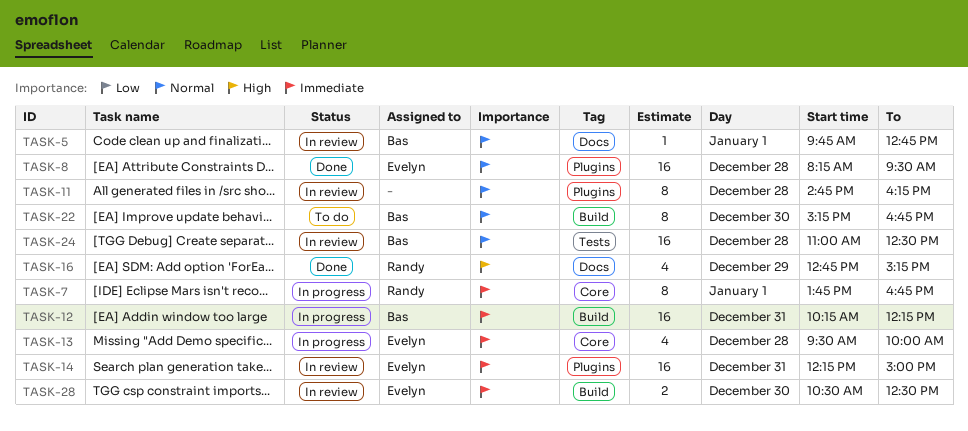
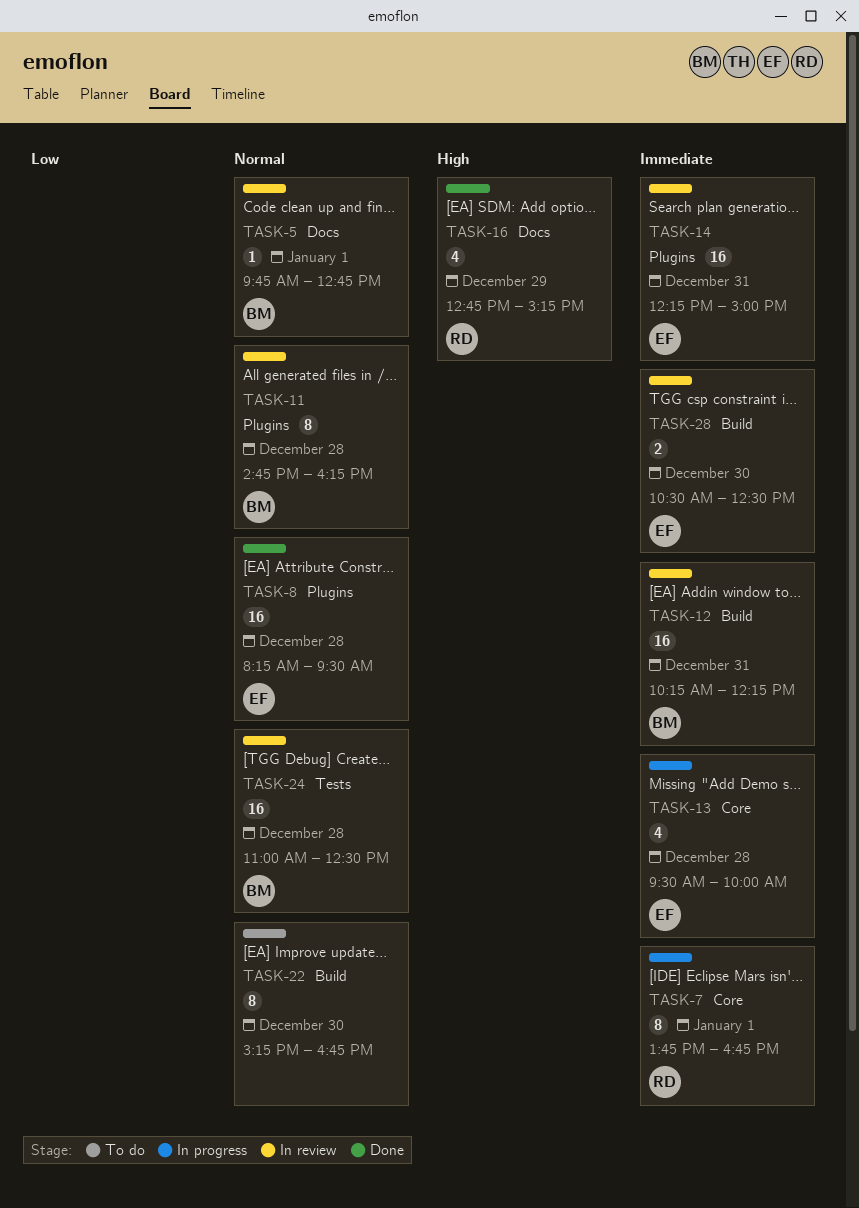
TASK-11, owner: none -> Bas
TASK-12, status: In progress -> In review
TASK-22, owner: Bas -> none

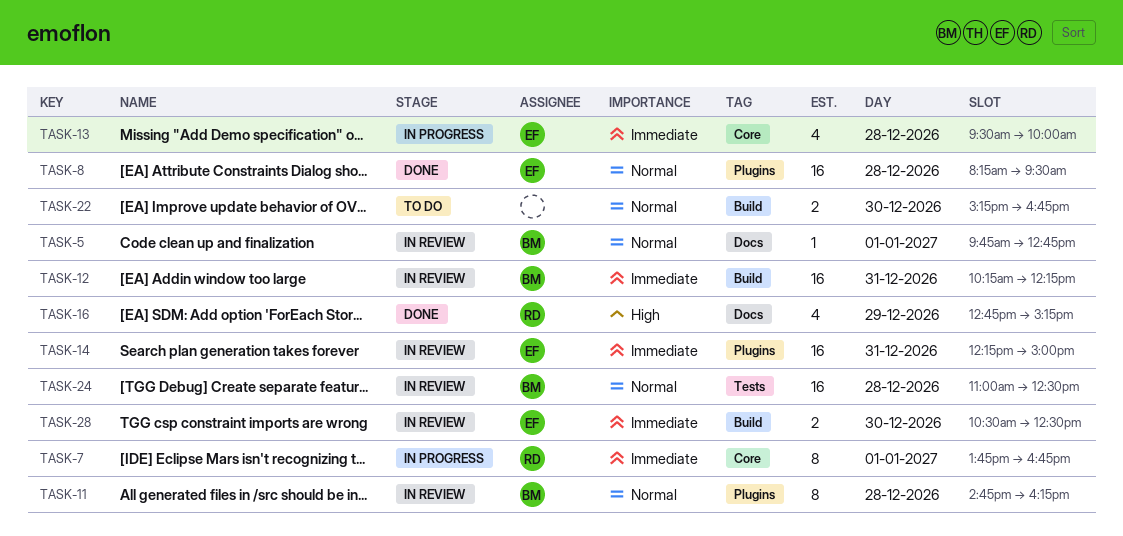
TASK-22, estimate: 8 -> 2

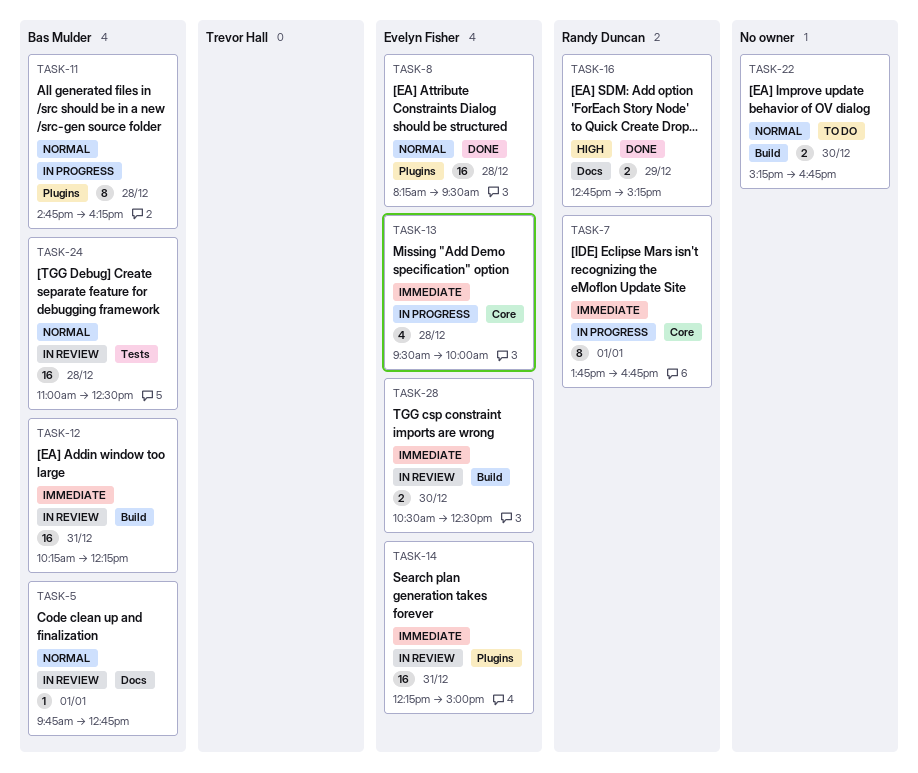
TASK-11, status: In review -> In progress
TASK-16, estimate: 4 -> 2

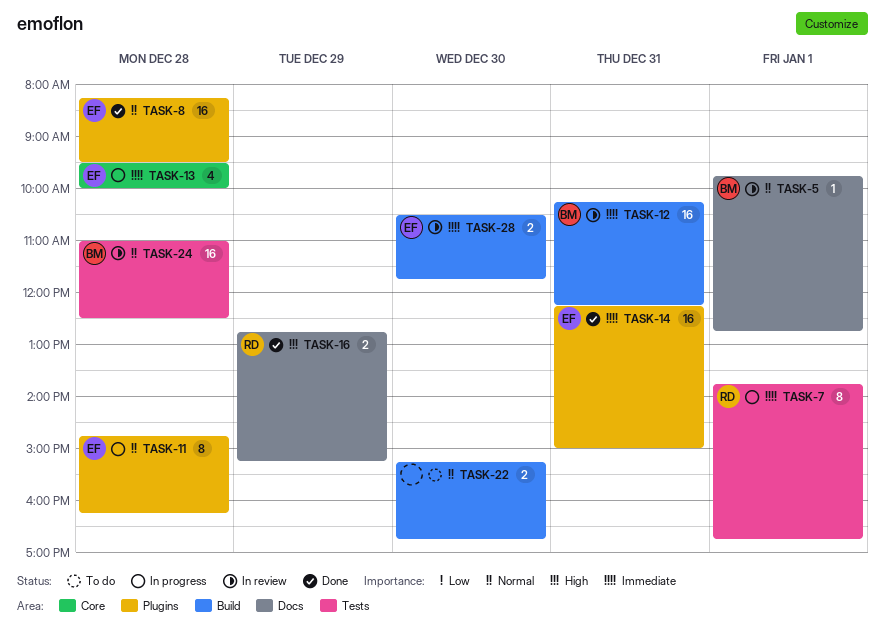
TASK-7, label: Core -> Tests
TASK-11, owner: Bas Mulder -> Evelyn Fisher
TASK-14, status: In review -> Done
TASK-28, ends: 12:30 -> 11:45

